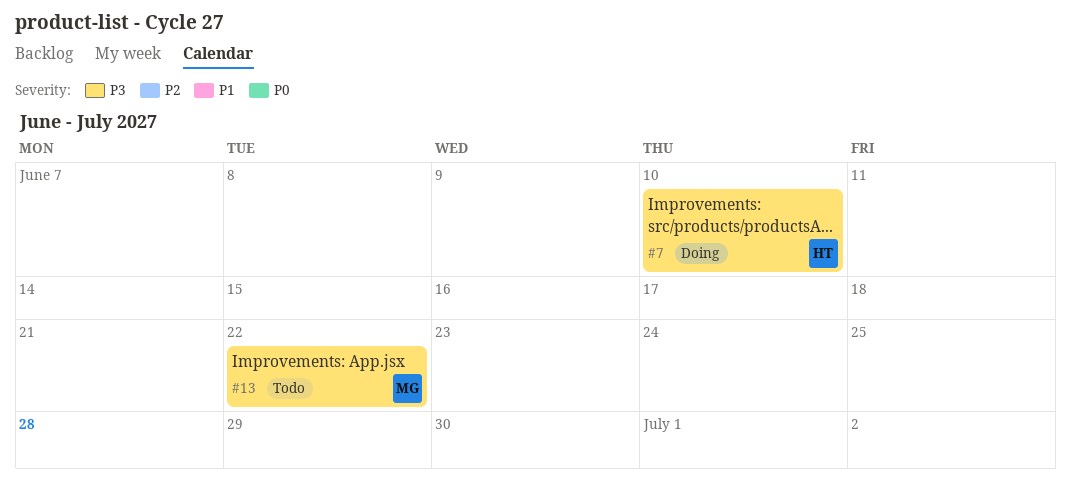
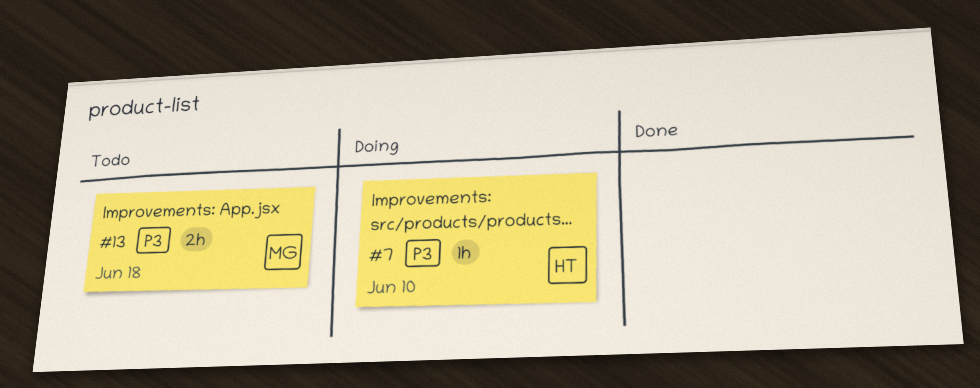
#13, due: Jun 22 -> Jun 18

